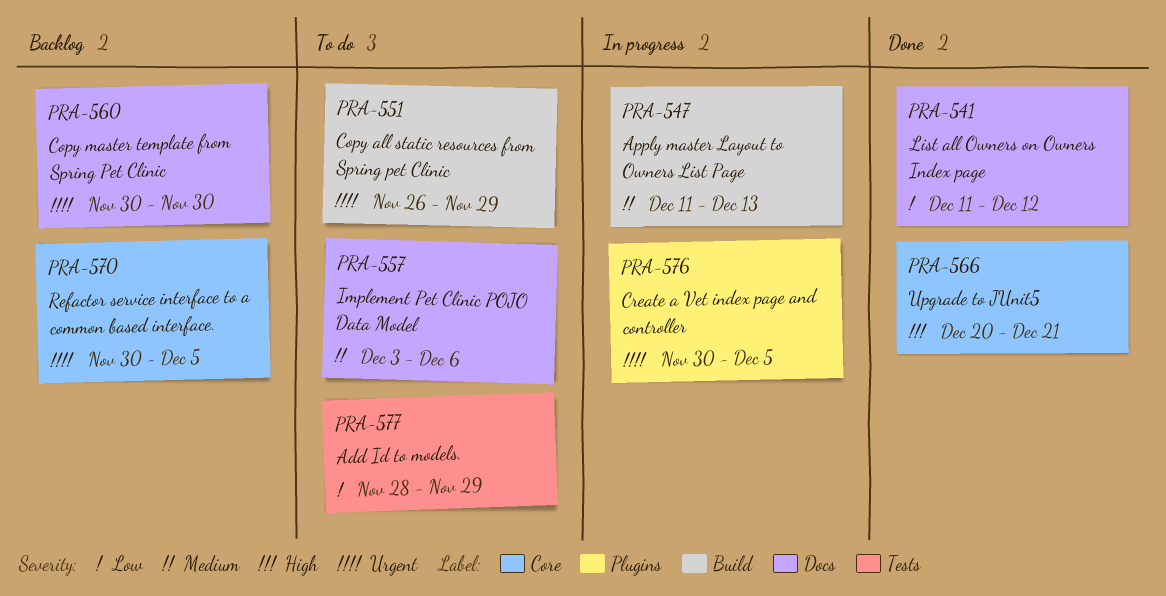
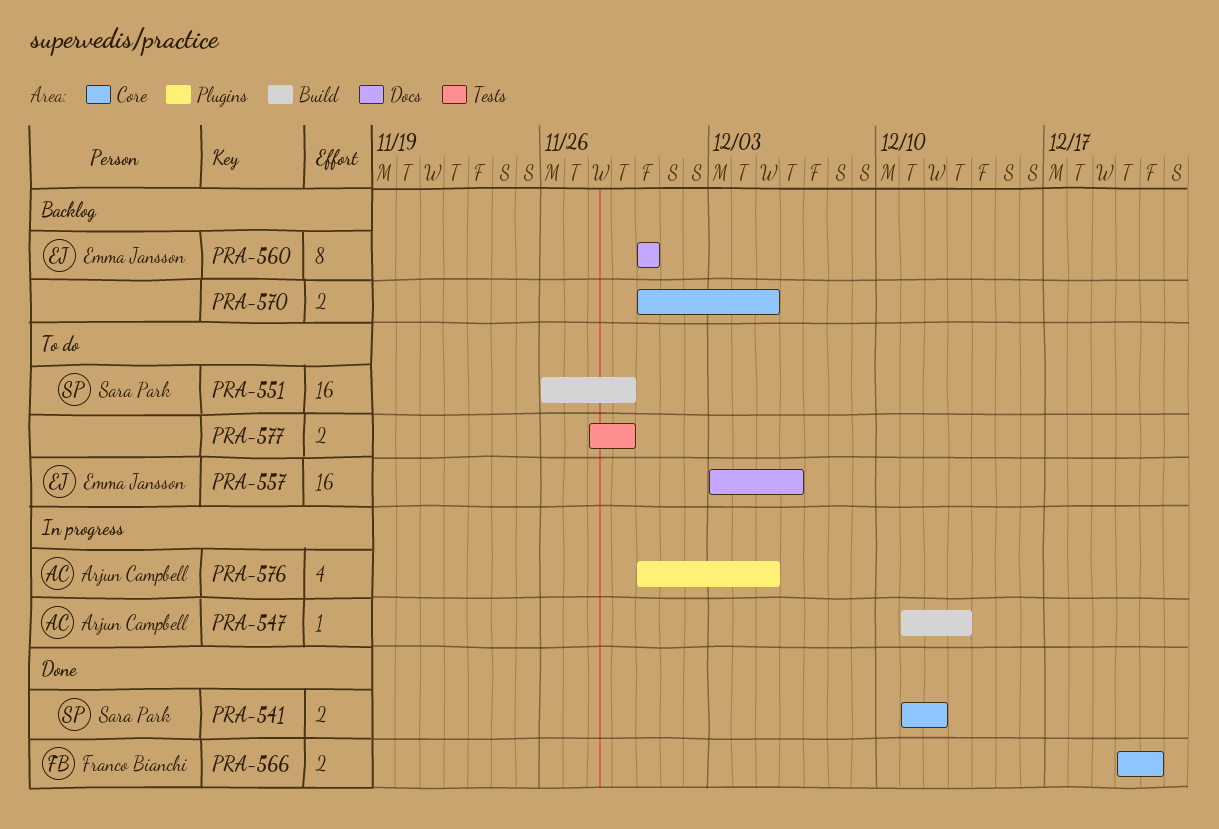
PRA-541, label: Docs -> Core

